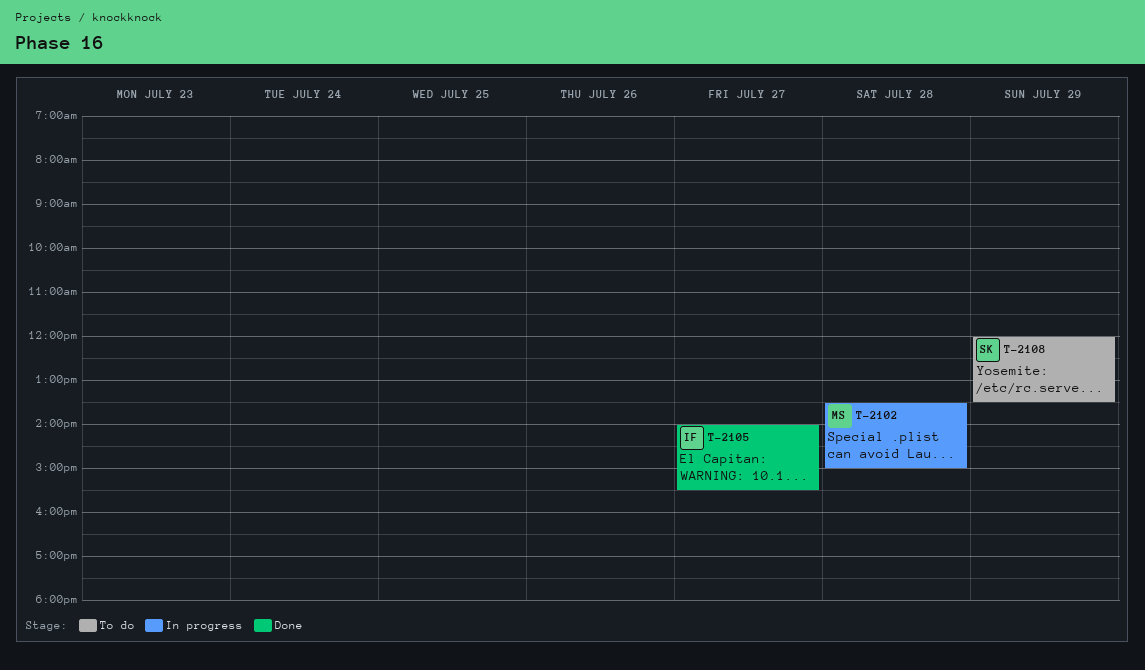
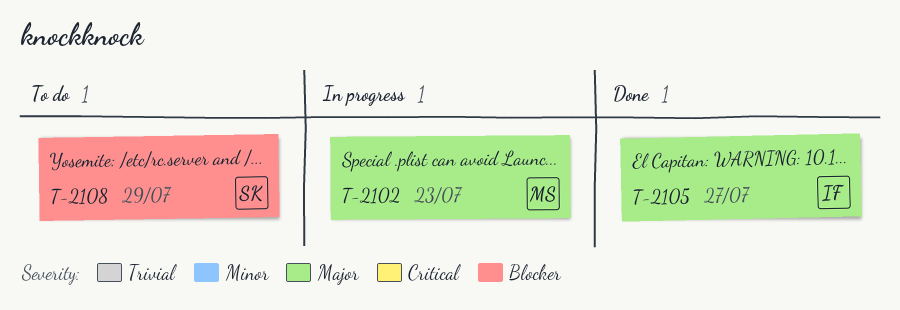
T-2102, day: Jul 28 -> Jul 23

